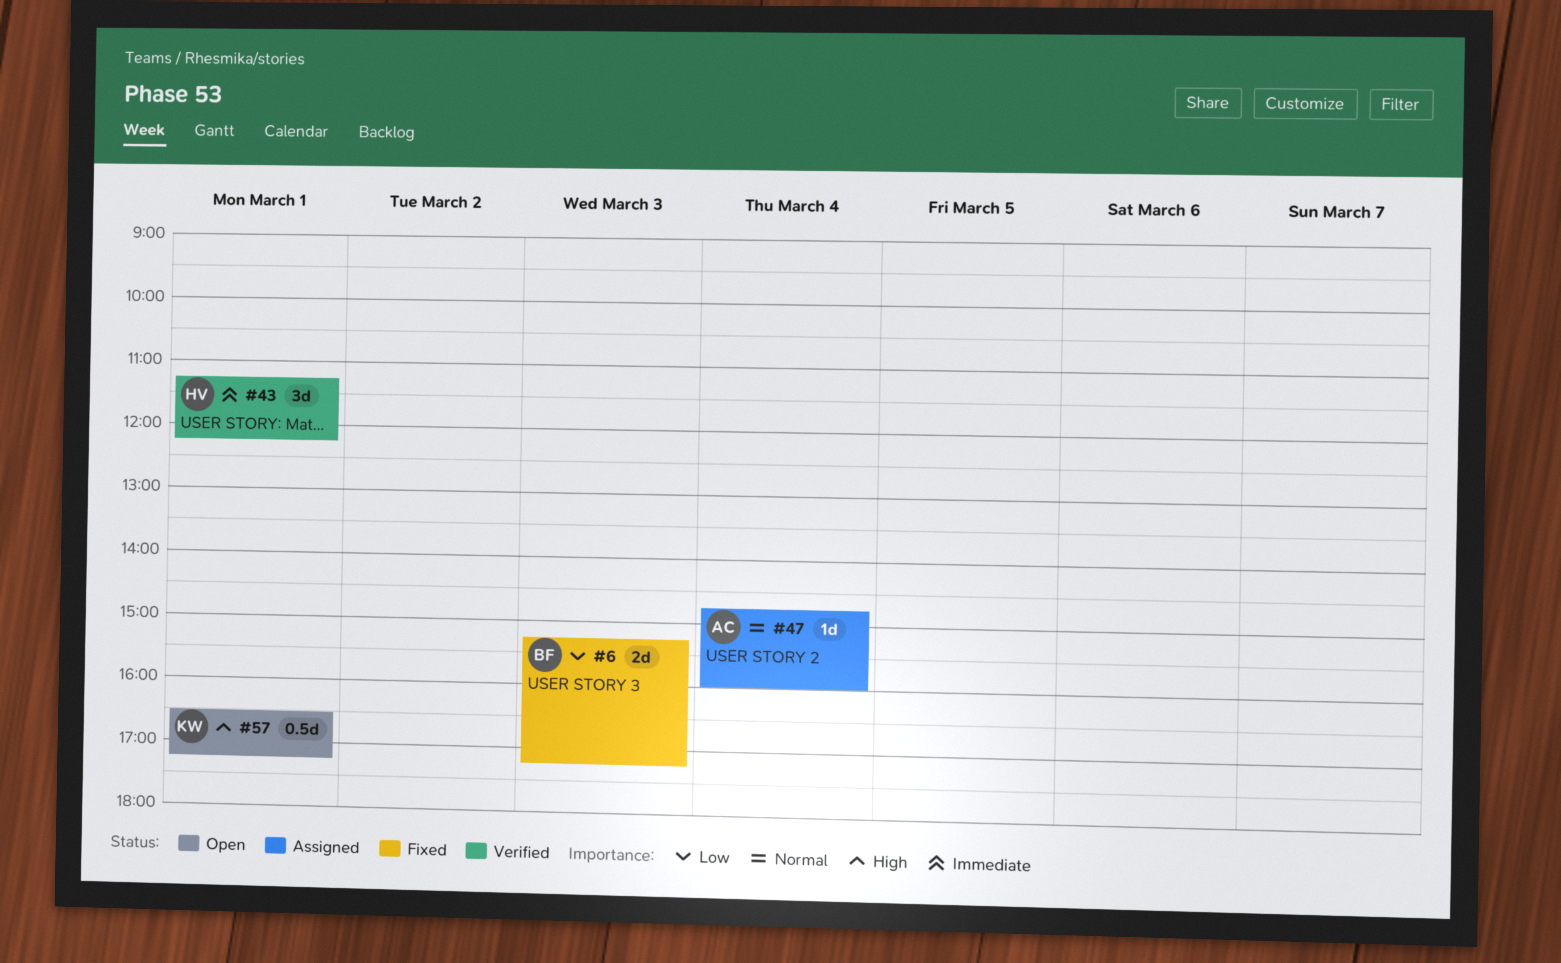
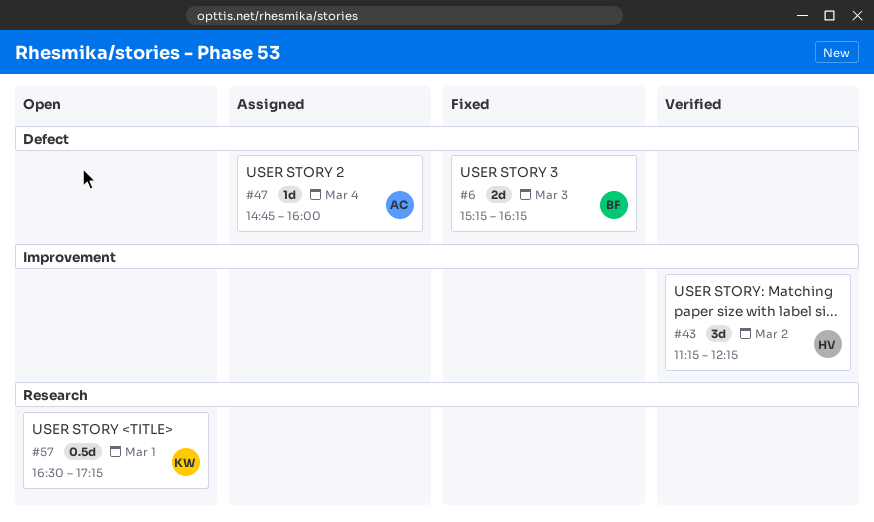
#6, ends: 17:15 -> 16:15
#43, day: Mar 1 -> Mar 2

